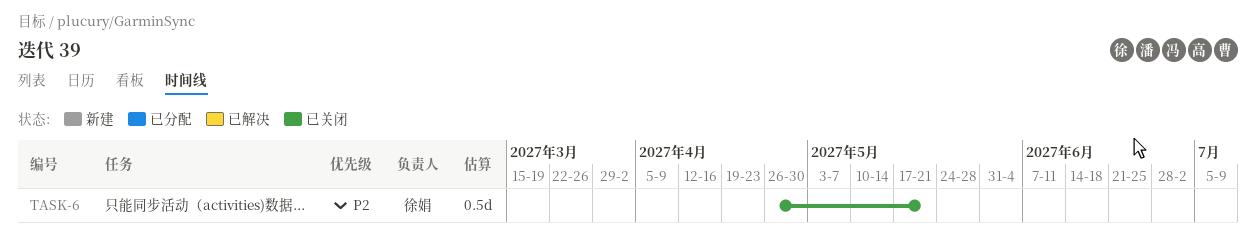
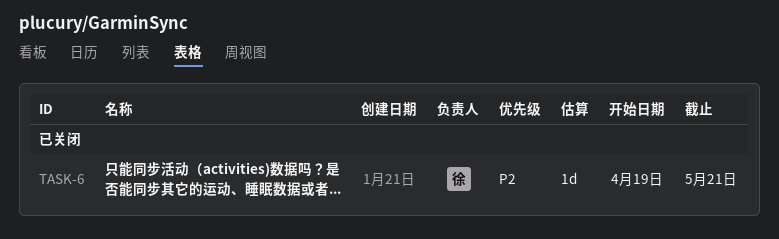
TASK-6, estimate: 0.5d -> 1d
TASK-6, start: Apr 26 -> Apr 19

